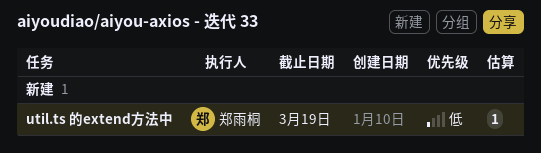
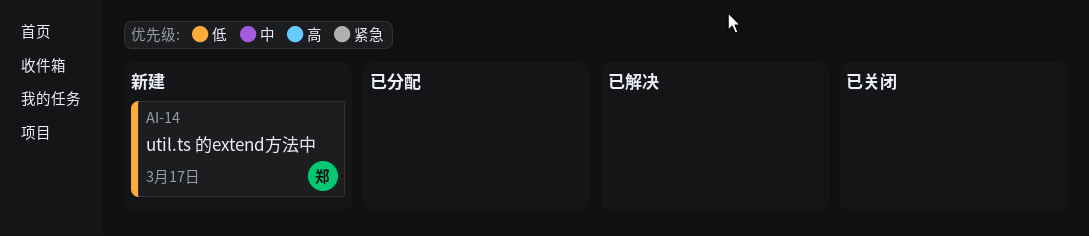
util.ts 的extend方法中, due: Mar 19 -> Mar 17

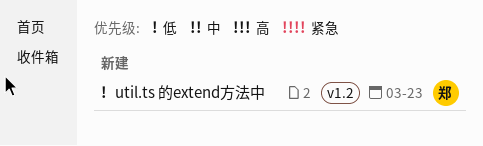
util.ts 的extend方法中, due: Mar 17 -> Mar 23

